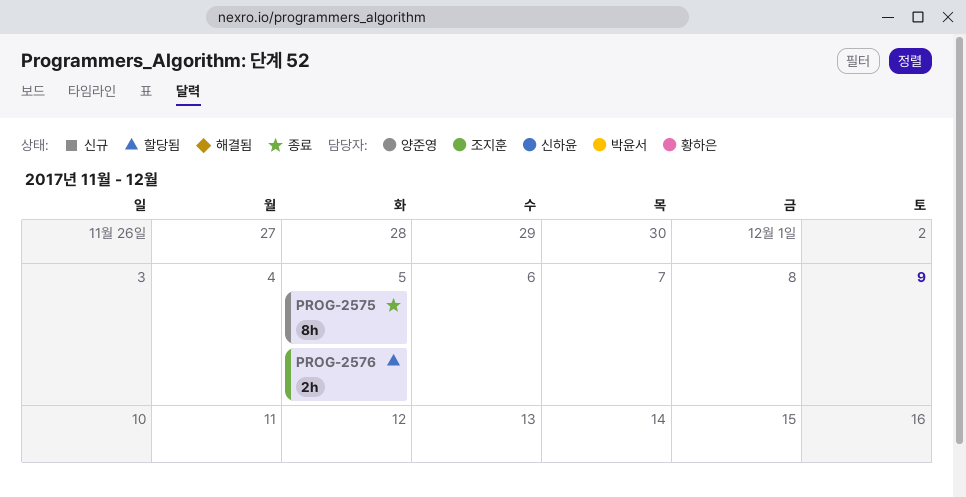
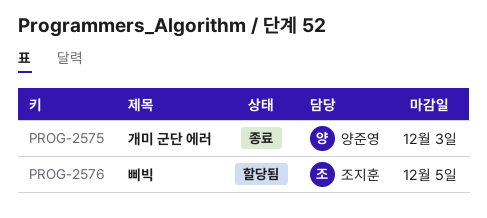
PROG-2575, due: Dec 5 -> Dec 3

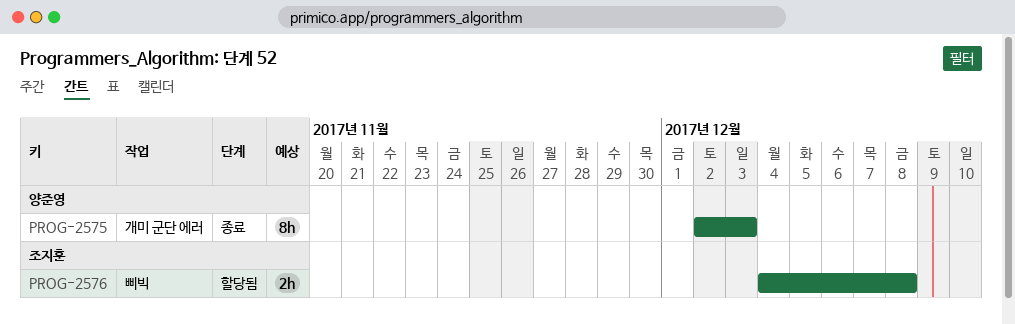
PROG-2576, due: Dec 5 -> Dec 8

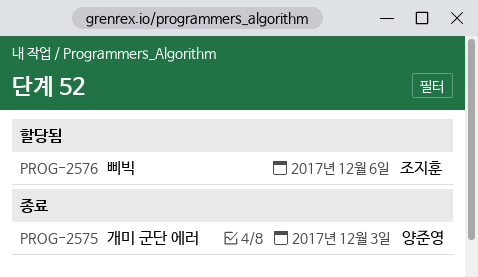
PROG-2576, due: Dec 8 -> Dec 6

